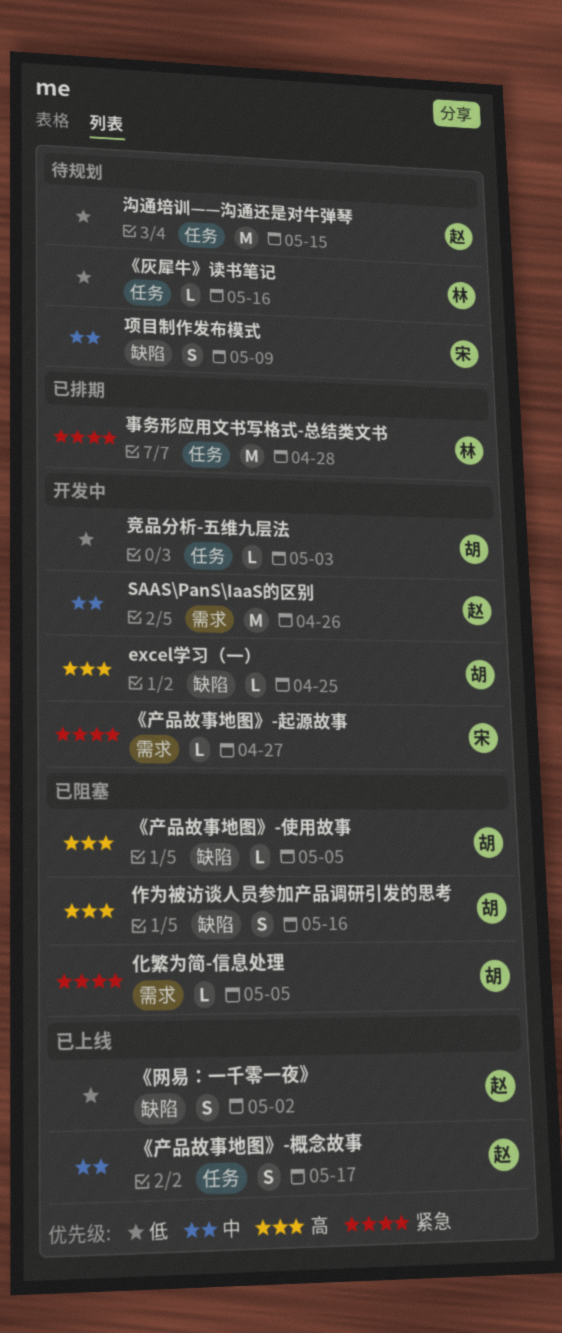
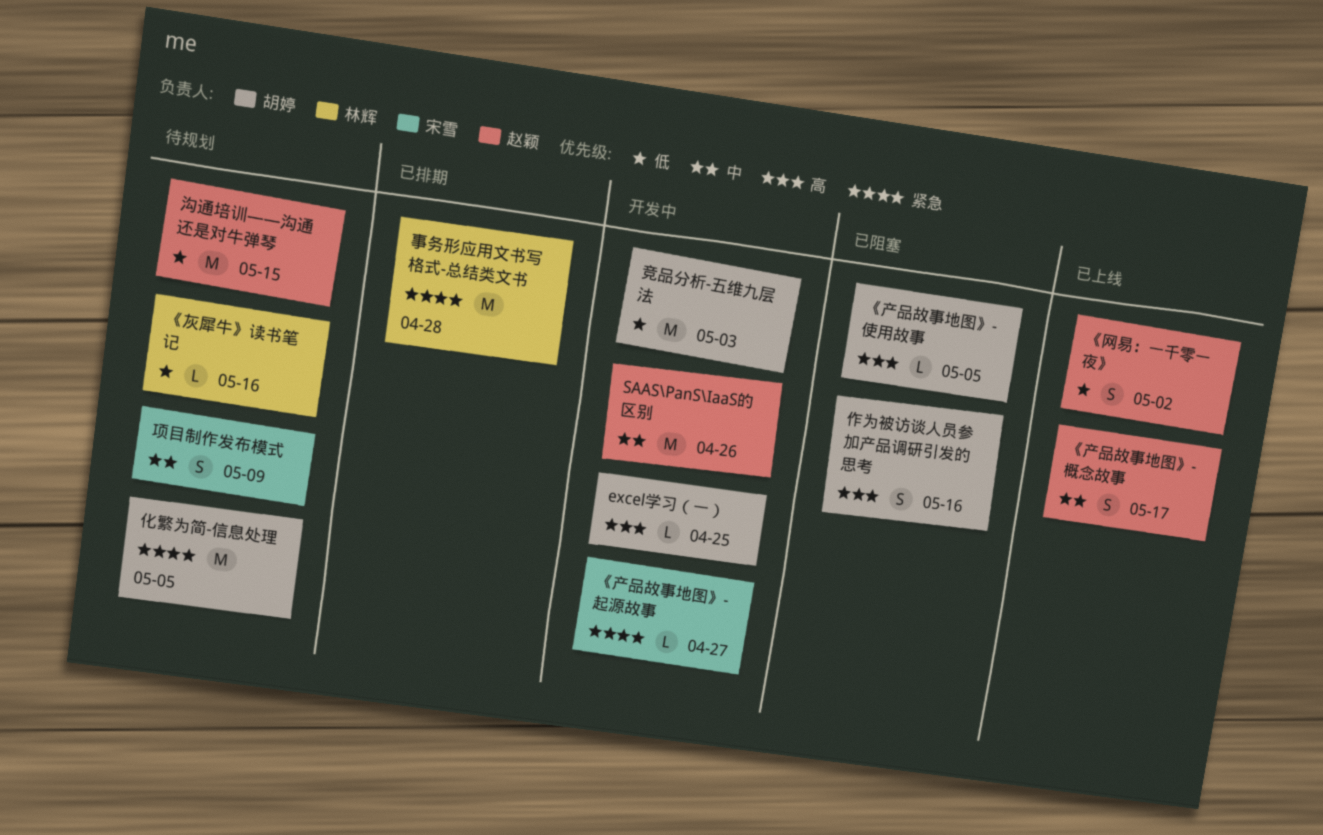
化繁为简-信息处理, status: 已阻塞 -> 待规划
化繁为简-信息处理, estimate: L -> M
竞品分析-五维九层法, estimate: L -> M

